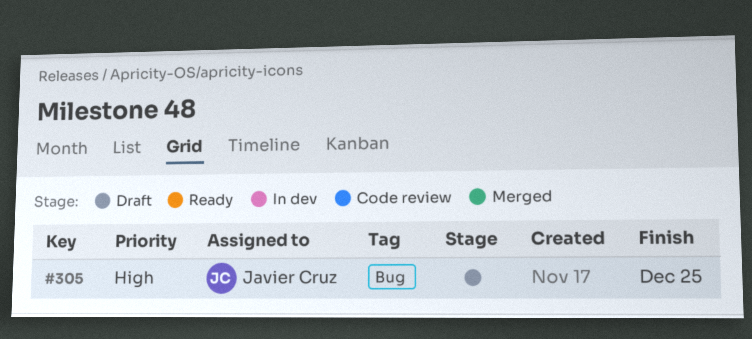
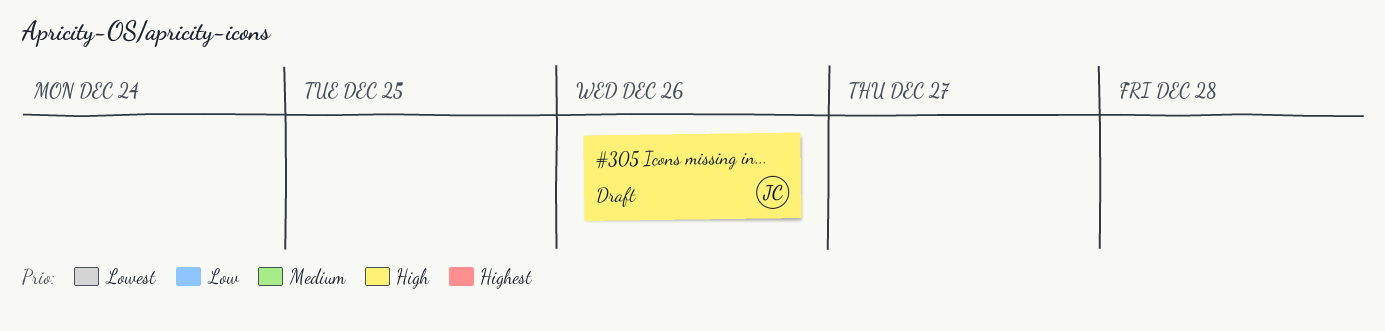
#305, due: Dec 25 -> Dec 26

